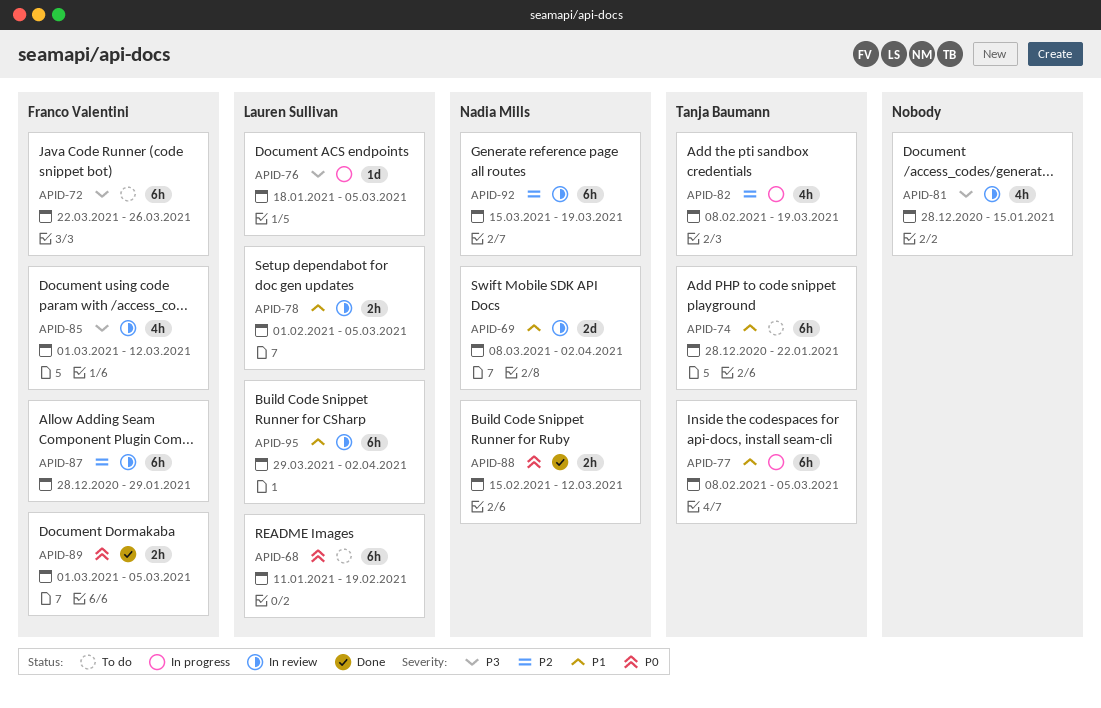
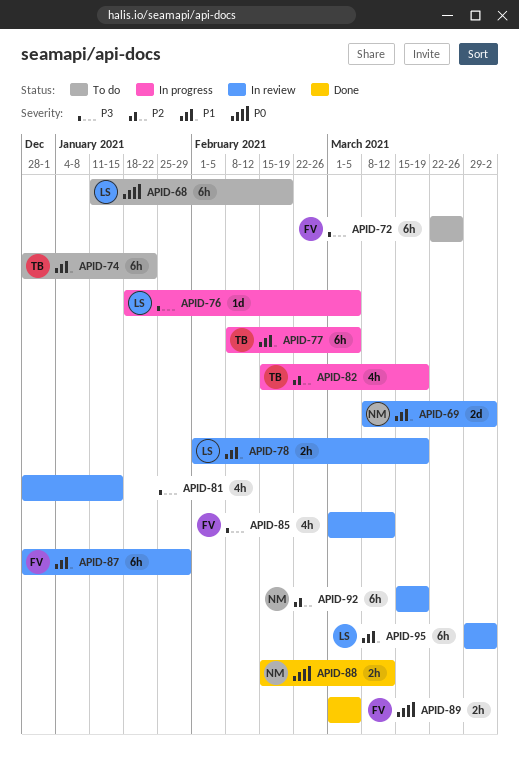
APID-78, due: Mar 5 -> Mar 19
APID-82, start: Feb 8 -> Feb 15
APID-87, priority: P2 -> P1

